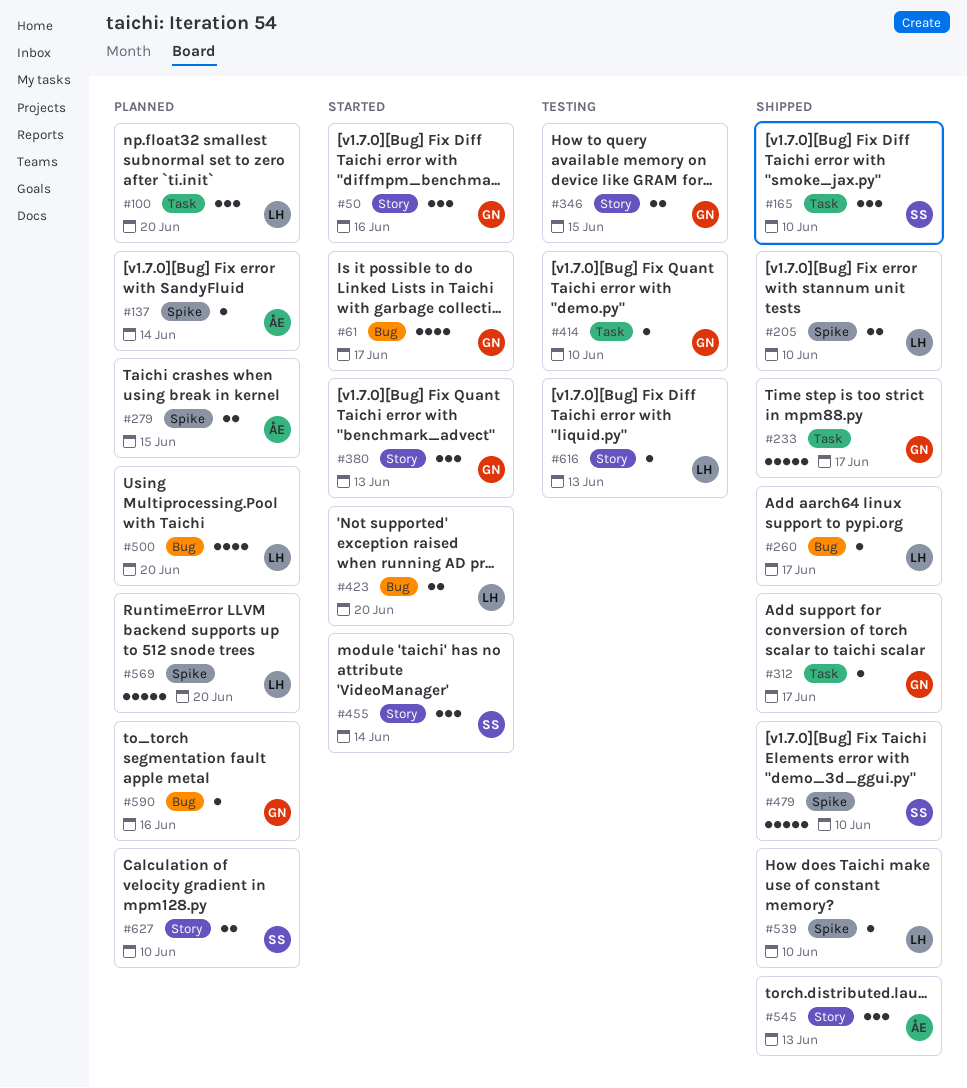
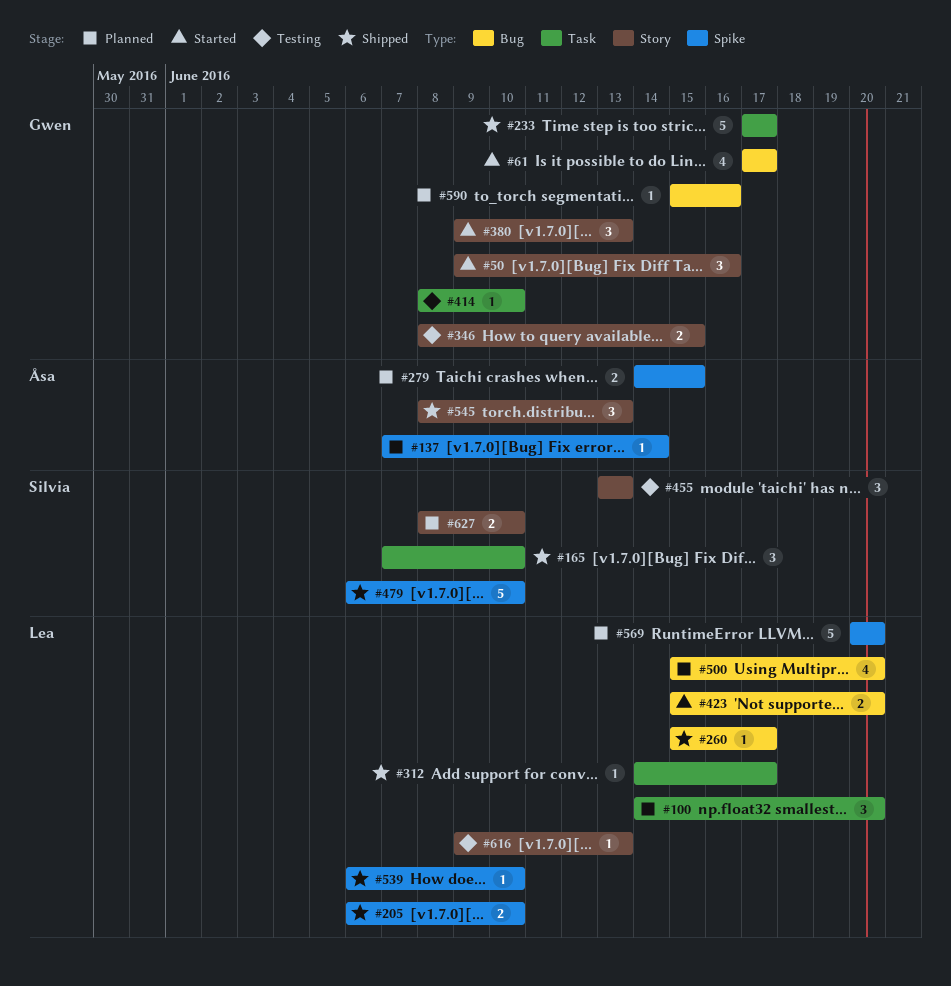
#312, owner: Gwen -> Lea
#455, status: Started -> Testing
#455, due: Jun 14 -> Jun 13

